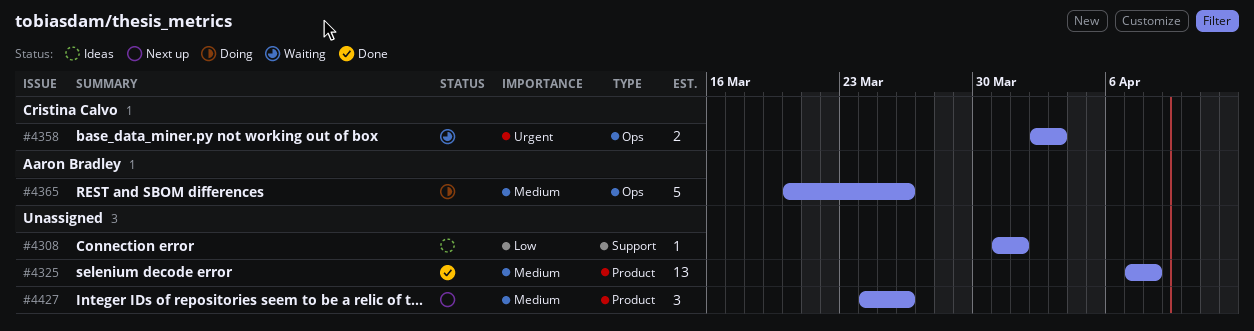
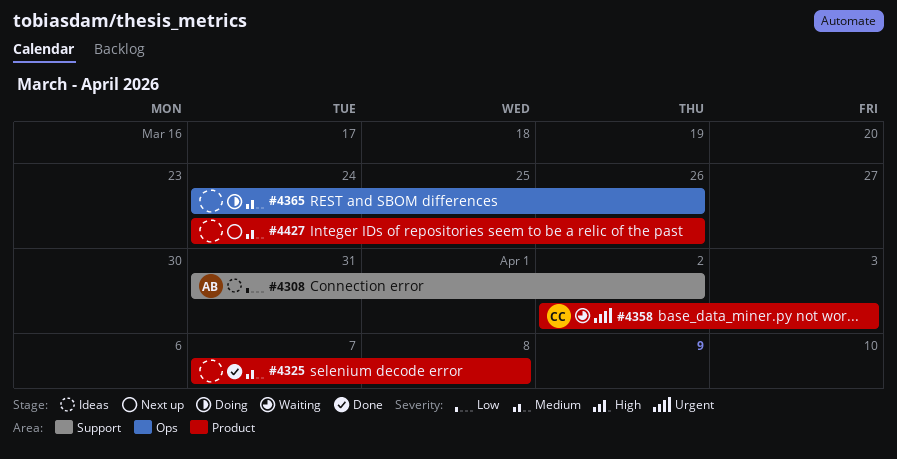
#4308, owner: none -> Aaron Bradley
#4308, due: Apr 1 -> Apr 2
#4358, label: Ops -> Product
#4365, owner: Aaron Bradley -> none
#4365, start: Mar 20 -> Mar 24

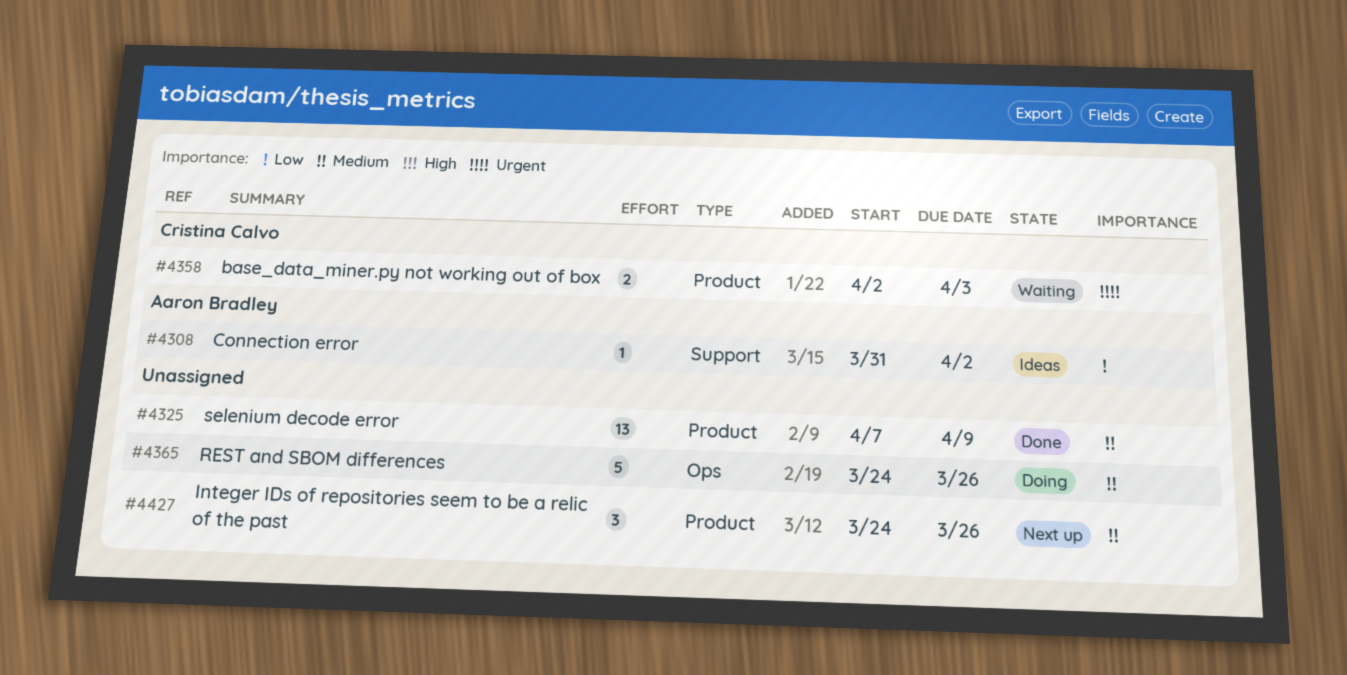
#4325, due: Apr 8 -> Apr 9

